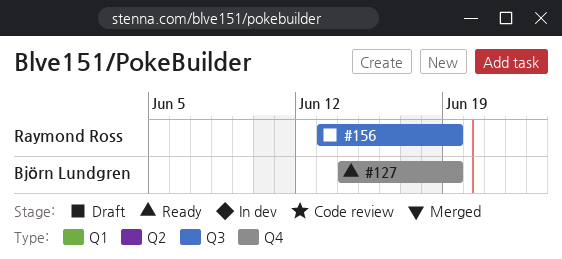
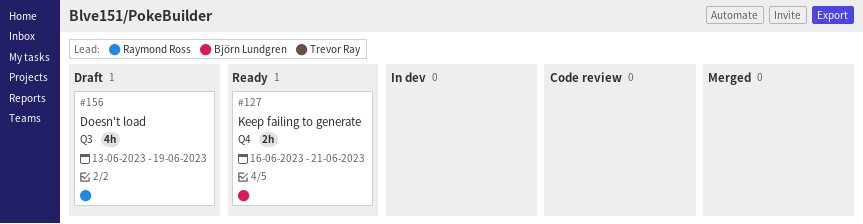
#127, start: Jun 14 -> Jun 16
#127, due: Jun 19 -> Jun 21

